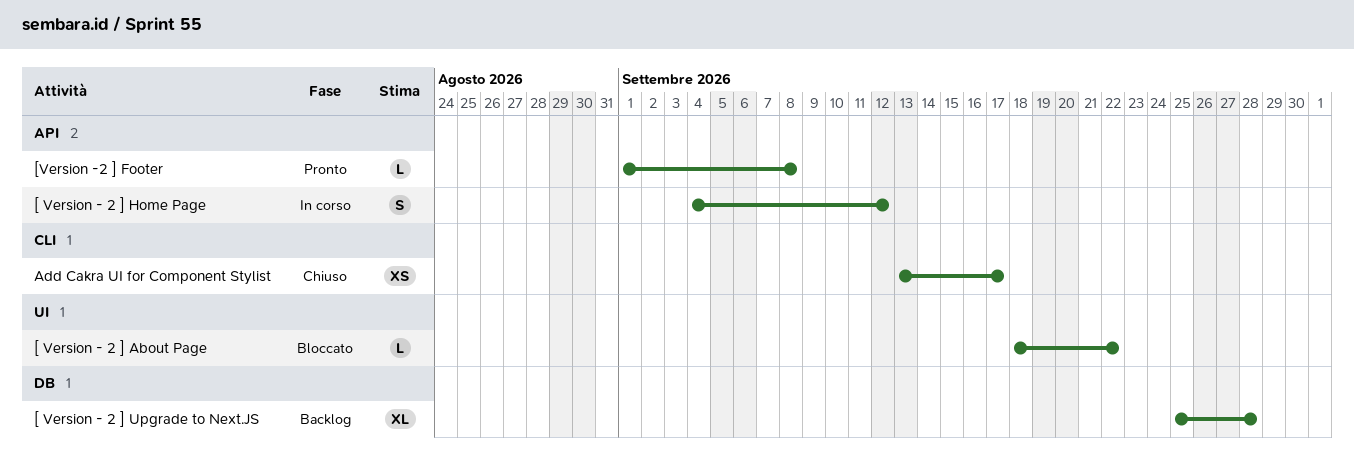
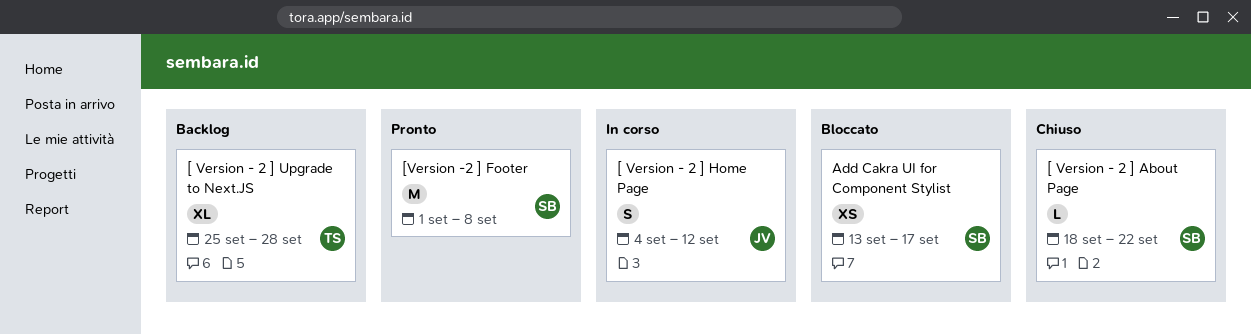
[ Version - 2 ] About Page, status: Bloccato -> Chiuso
[Version -2 ] Footer, estimate: L -> M
Add Cakra UI for Component Stylist, status: Chiuso -> Bloccato

